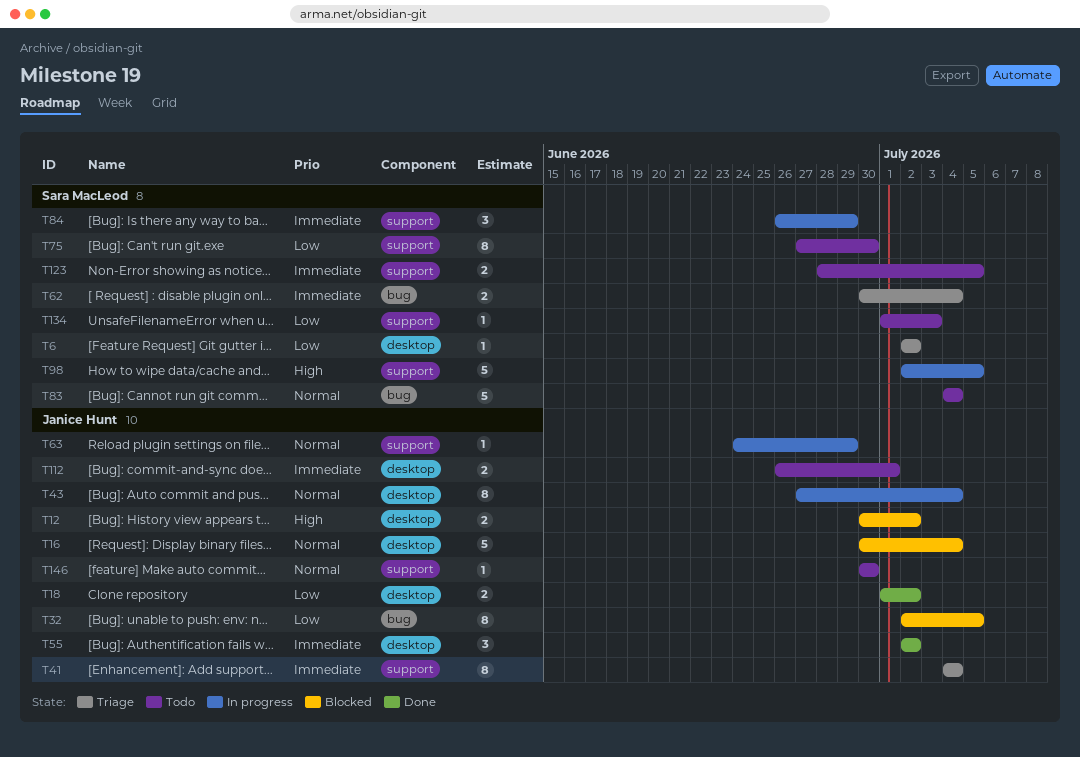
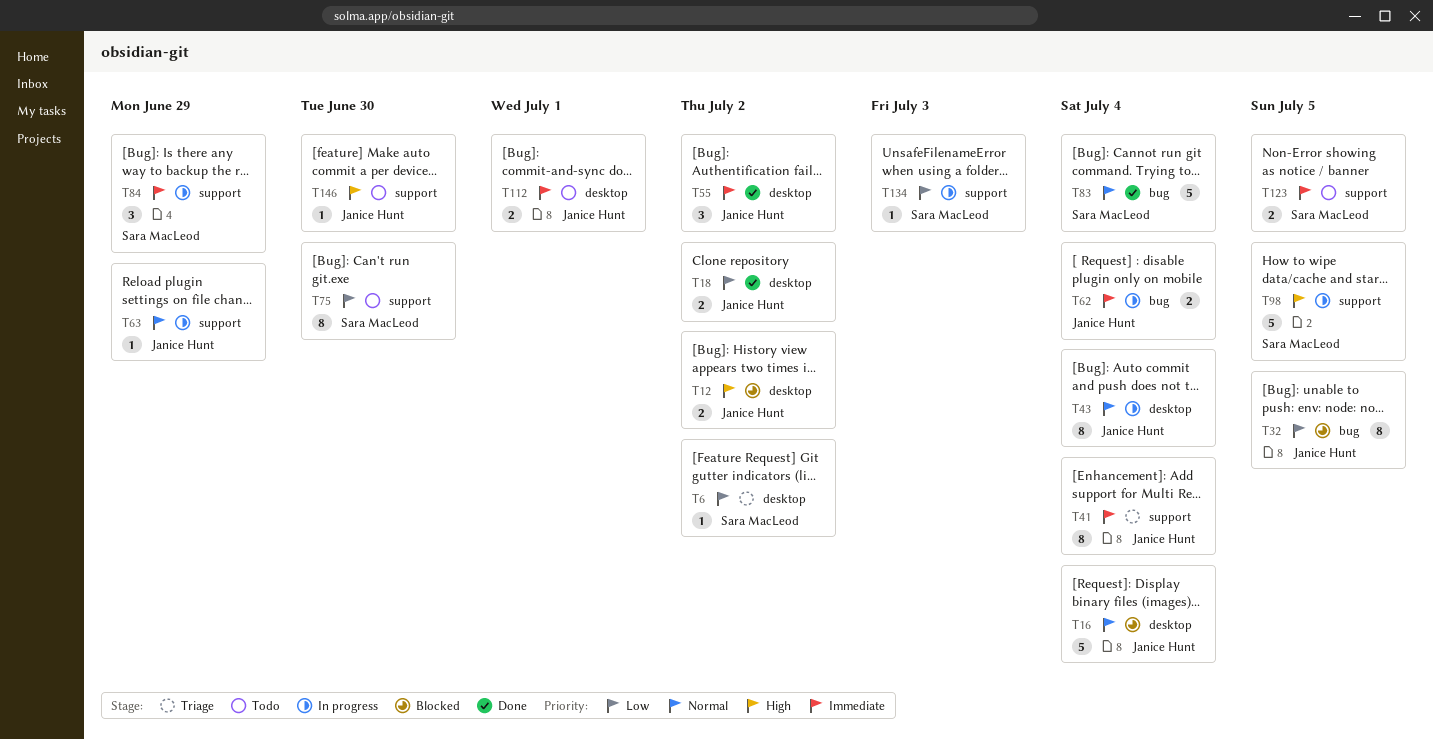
T62, status: Triage -> In progress
T62, owner: Sara MacLeod -> Janice Hunt
T83, status: Todo -> Done
T134, status: Todo -> In progress
T146, priority: Normal -> High

